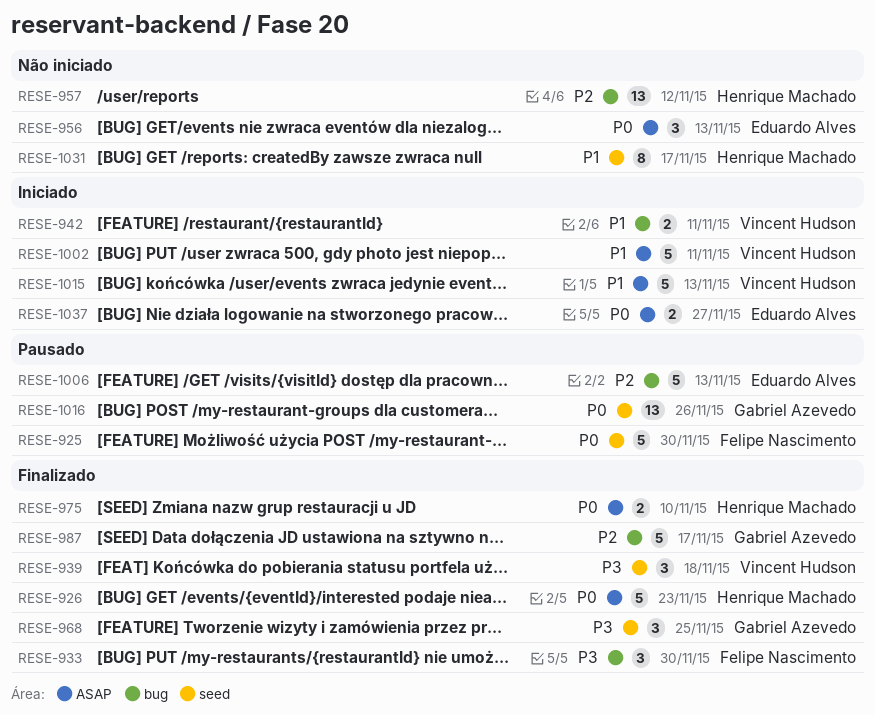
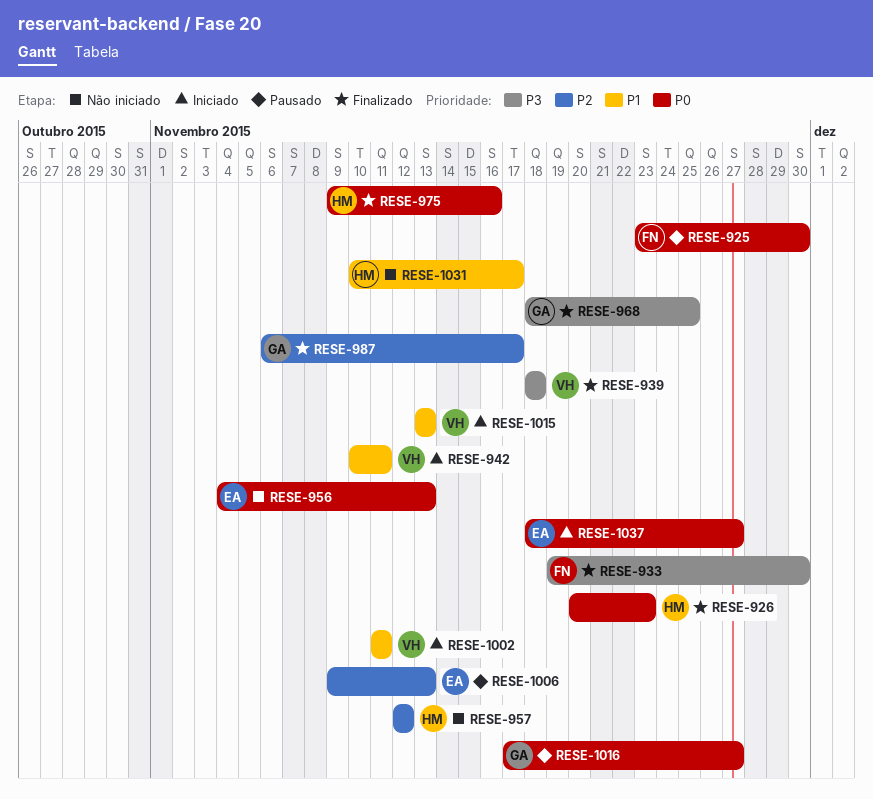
RESE-975, due: Nov 10 -> Nov 16
RESE-1016, due: Nov 26 -> Nov 27

